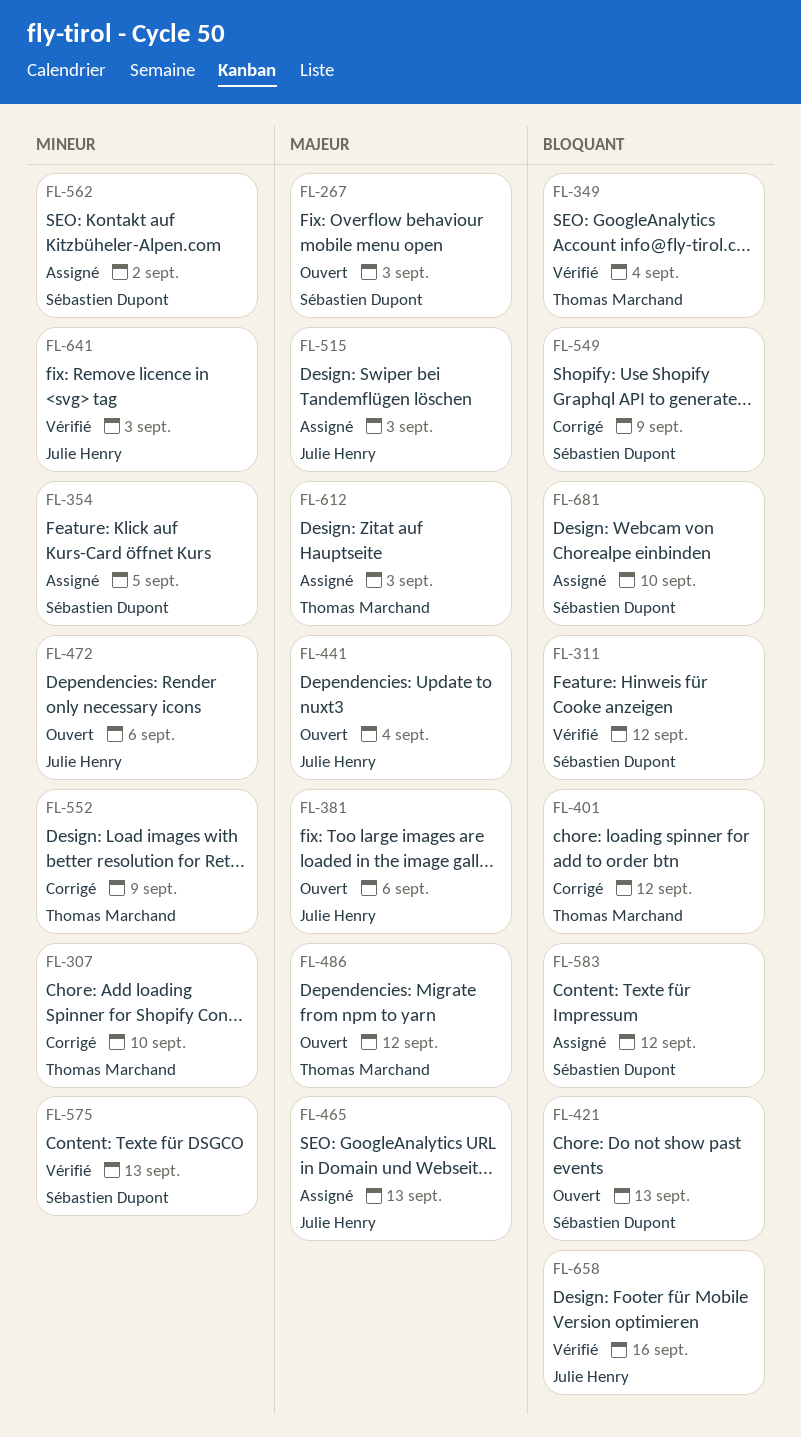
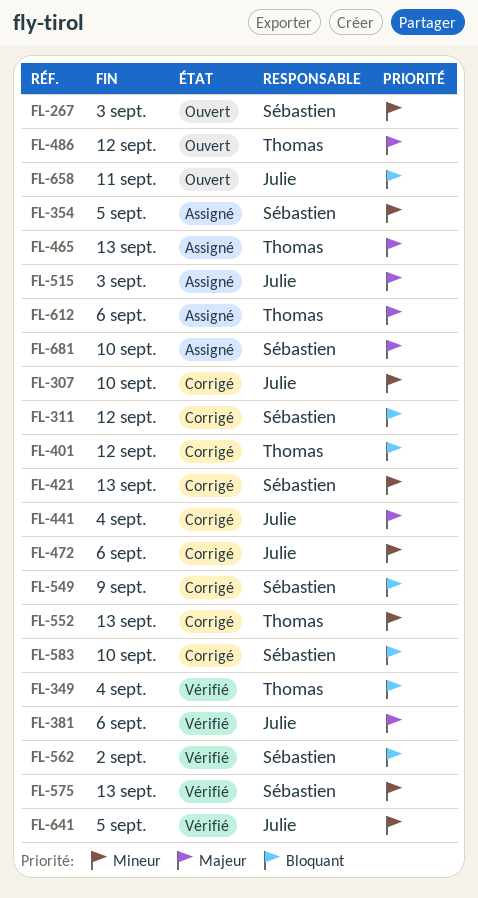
FL-267, priority: Majeur -> Mineur
FL-307, owner: Thomas Marchand -> Julie Henry
FL-311, status: Vérifié -> Corrigé
FL-381, status: Ouvert -> Vérifié
FL-421, status: Ouvert -> Corrigé
FL-421, priority: Bloquant -> Mineur
FL-441, status: Ouvert -> Corrigé
FL-465, owner: Julie Henry -> Thomas Marchand
FL-472, status: Ouvert -> Corrigé
FL-552, due: Sep 9 -> Sep 13
FL-562, status: Assigné -> Vérifié
FL-562, priority: Mineur -> Bloquant
FL-583, status: Assigné -> Corrigé
FL-583, due: Sep 12 -> Sep 10
FL-612, due: Sep 3 -> Sep 6
FL-641, due: Sep 3 -> Sep 5
FL-658, status: Vérifié -> Ouvert
FL-658, due: Sep 16 -> Sep 11
FL-681, priority: Bloquant -> Majeur

